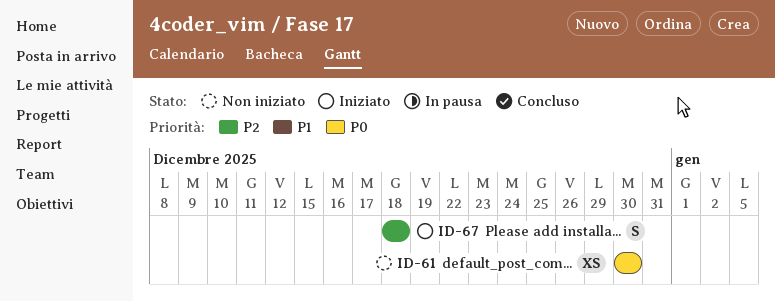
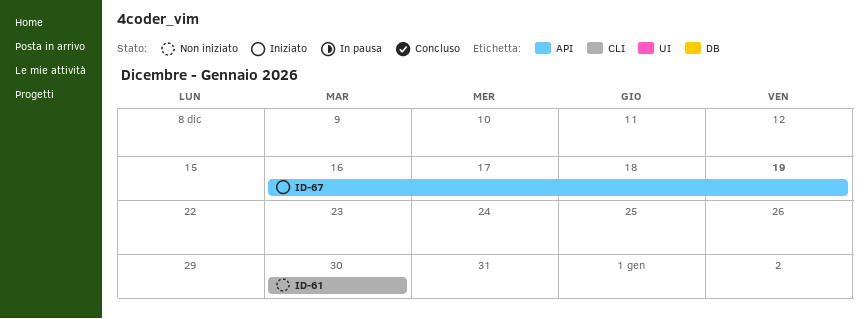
ID-67, start: Dec 18 -> Dec 16
ID-67, due: Dec 18 -> Dec 19

